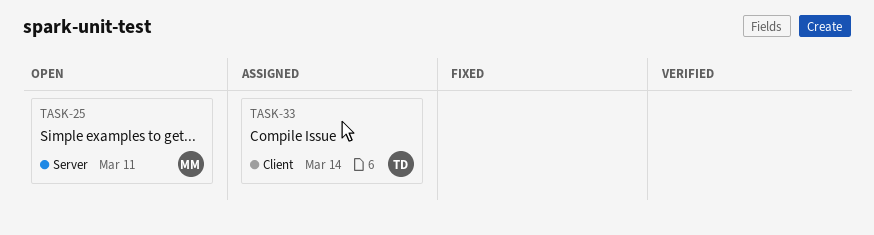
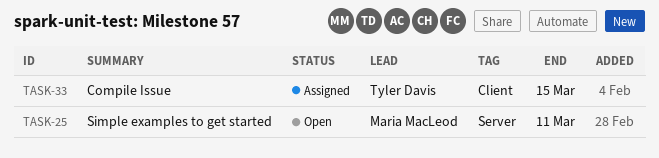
TASK-33, due: Mar 14 -> Mar 15

